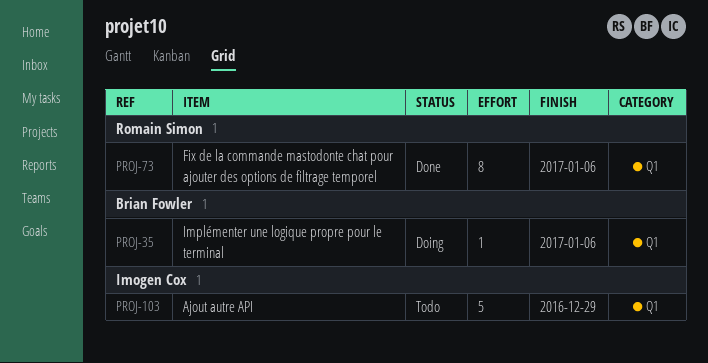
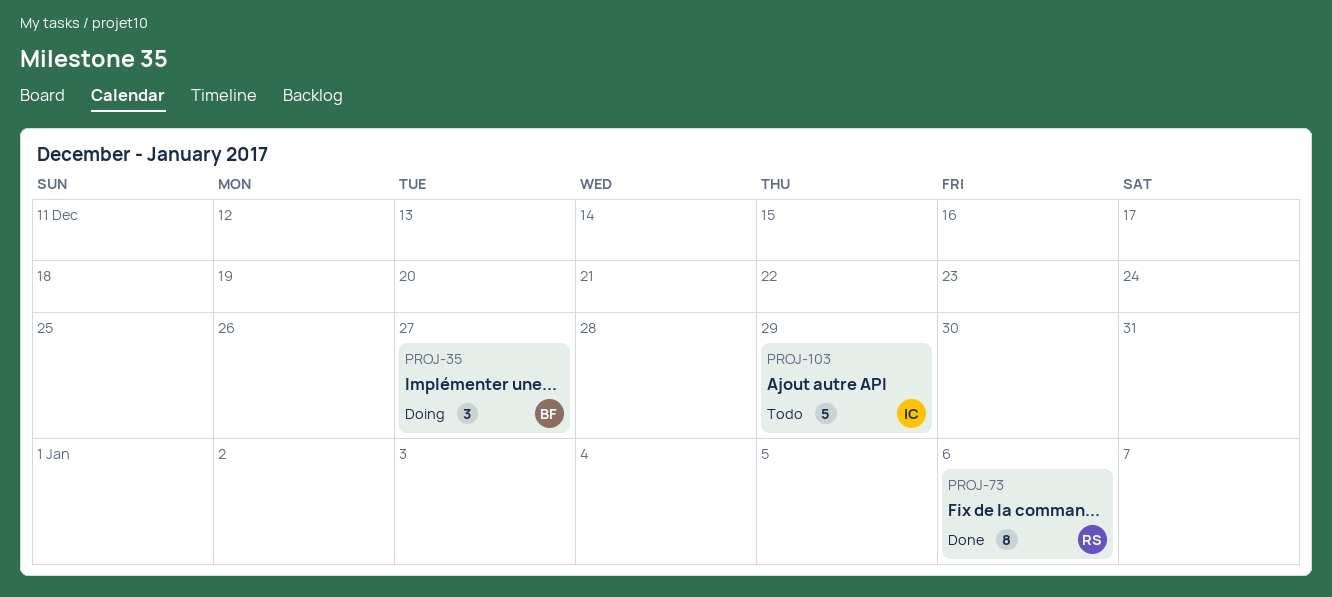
PROJ-35, estimate: 1 -> 3
PROJ-35, due: Jan 6 -> Dec 27

